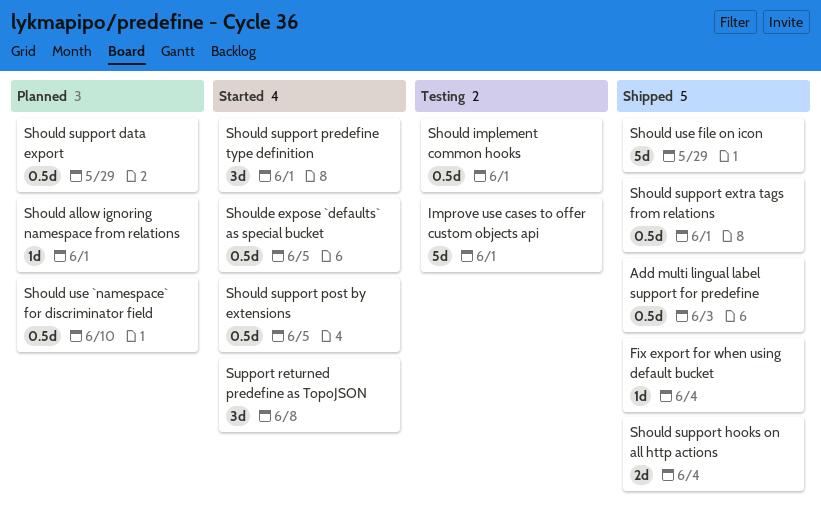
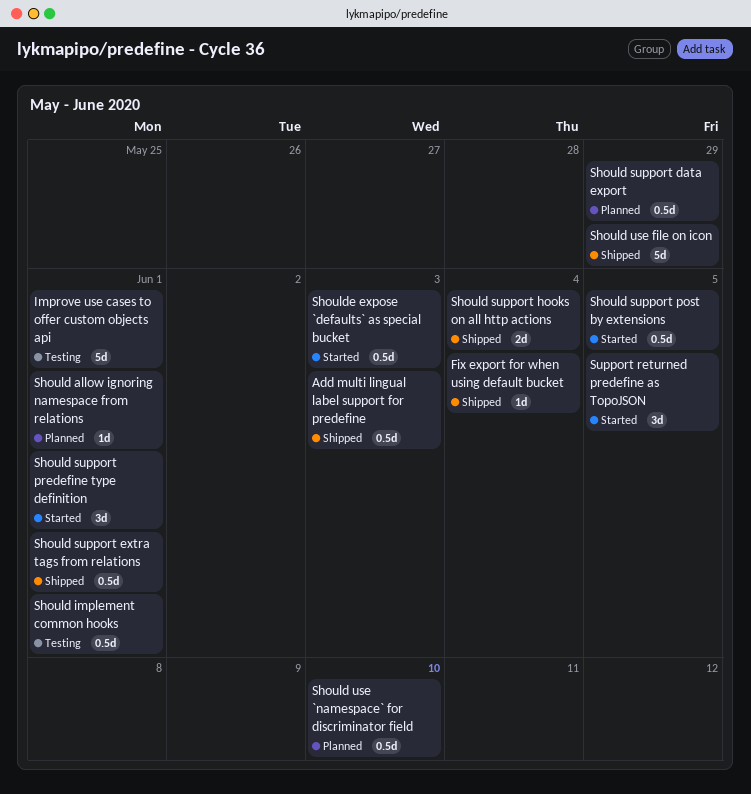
Shoulde expose `defaults` as special bucket, due: Jun 5 -> Jun 3
Support returned predefine as TopoJSON, due: Jun 8 -> Jun 5

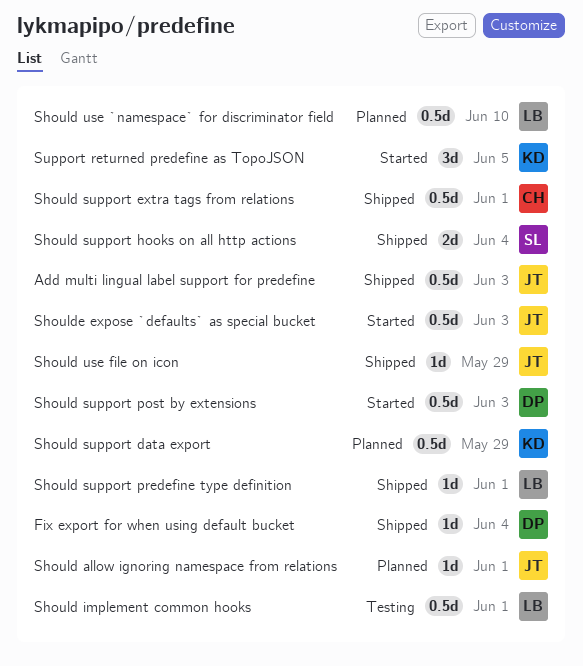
Improve use cases to offer custom objects api: present -> none
Should support post by extensions, due: Jun 5 -> Jun 3
Should support predefine type definition, status: Started -> Shipped
Should support predefine type definition, estimate: 3d -> 1d
Should use file on icon, estimate: 5d -> 1d

